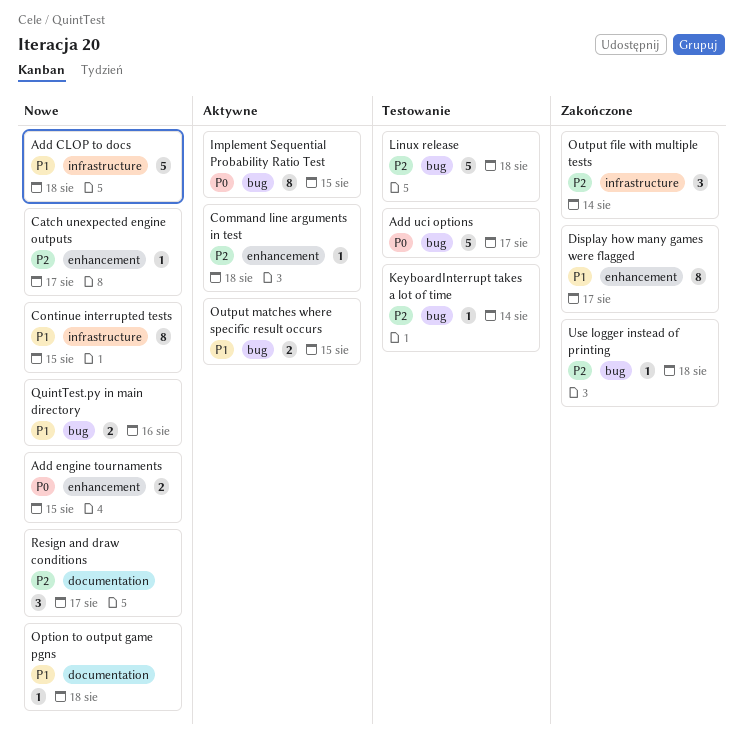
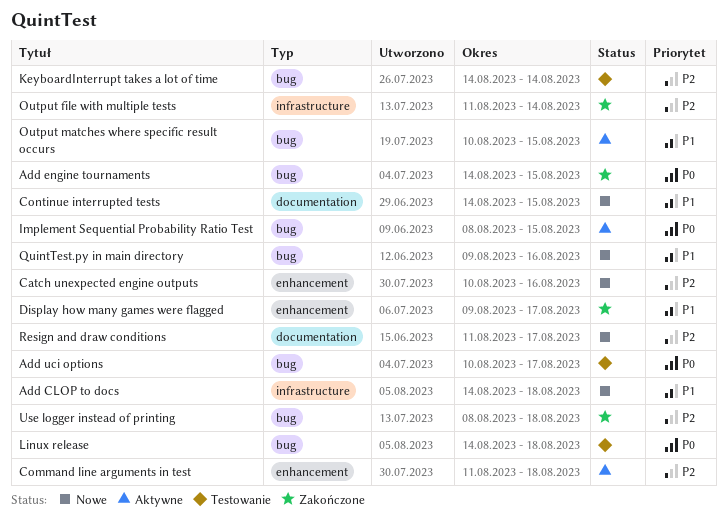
Add engine tournaments, status: Nowe -> Zakończone
Add engine tournaments, label: enhancement -> bug
Catch unexpected engine outputs, due: Aug 17 -> Aug 16
Continue interrupted tests, label: infrastructure -> documentation
Linux release, priority: P2 -> P0
Option to output game pgns: present -> none

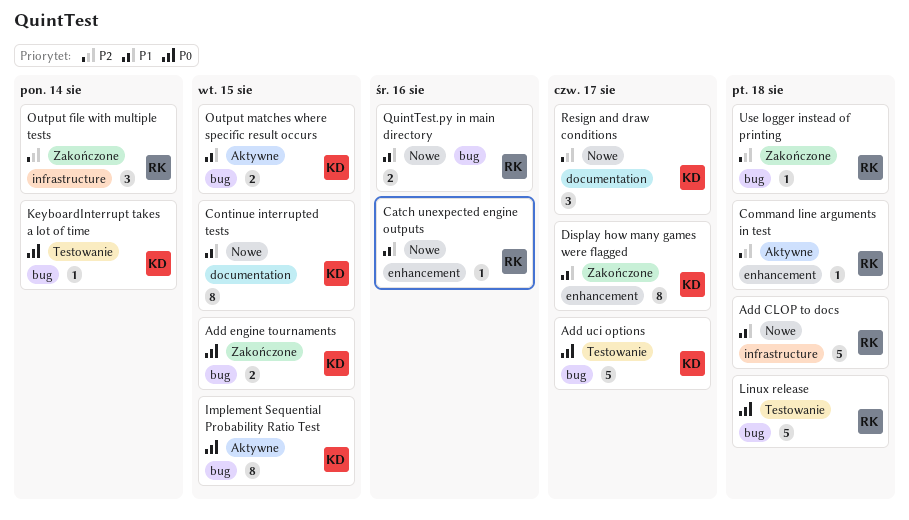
Catch unexpected engine outputs, priority: P2 -> P1
KeyboardInterrupt takes a lot of time, priority: P2 -> P0

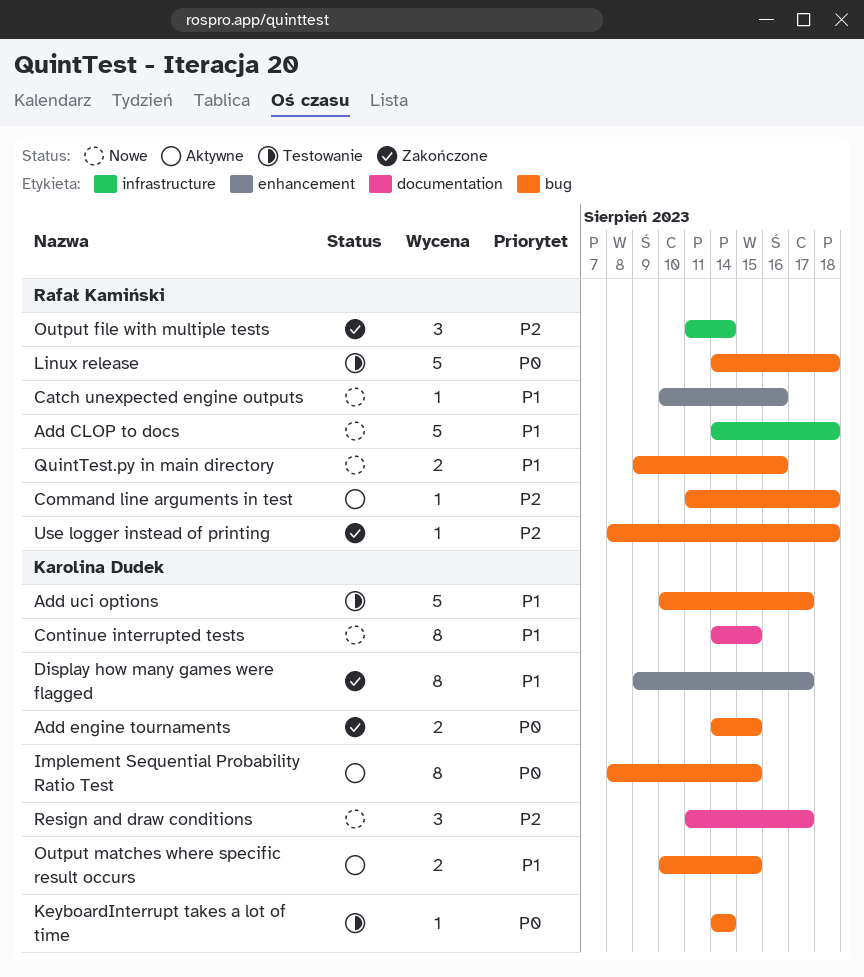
Add uci options, priority: P0 -> P1
Command line arguments in test, label: enhancement -> bug

